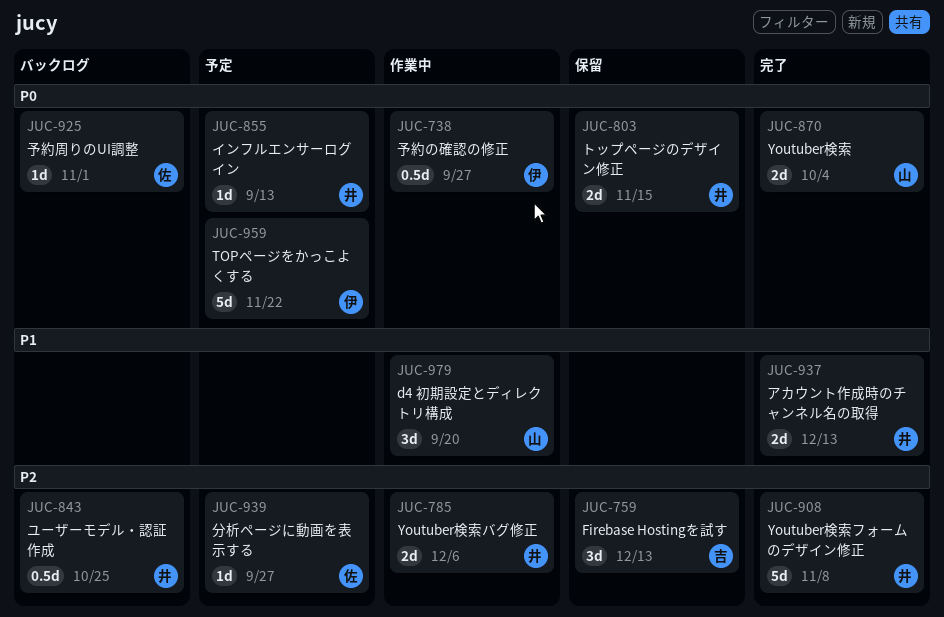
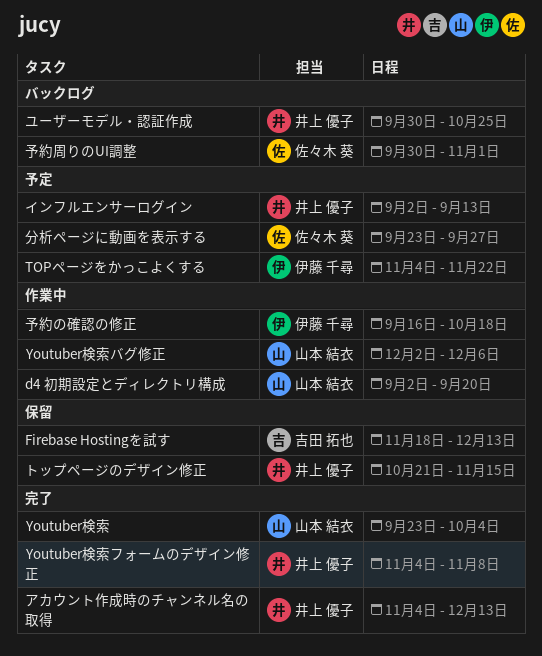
Youtuber検索バグ修正, owner: 井上 優子 -> 山本 結衣
予約の確認の修正, due: Sep 27 -> Oct 18

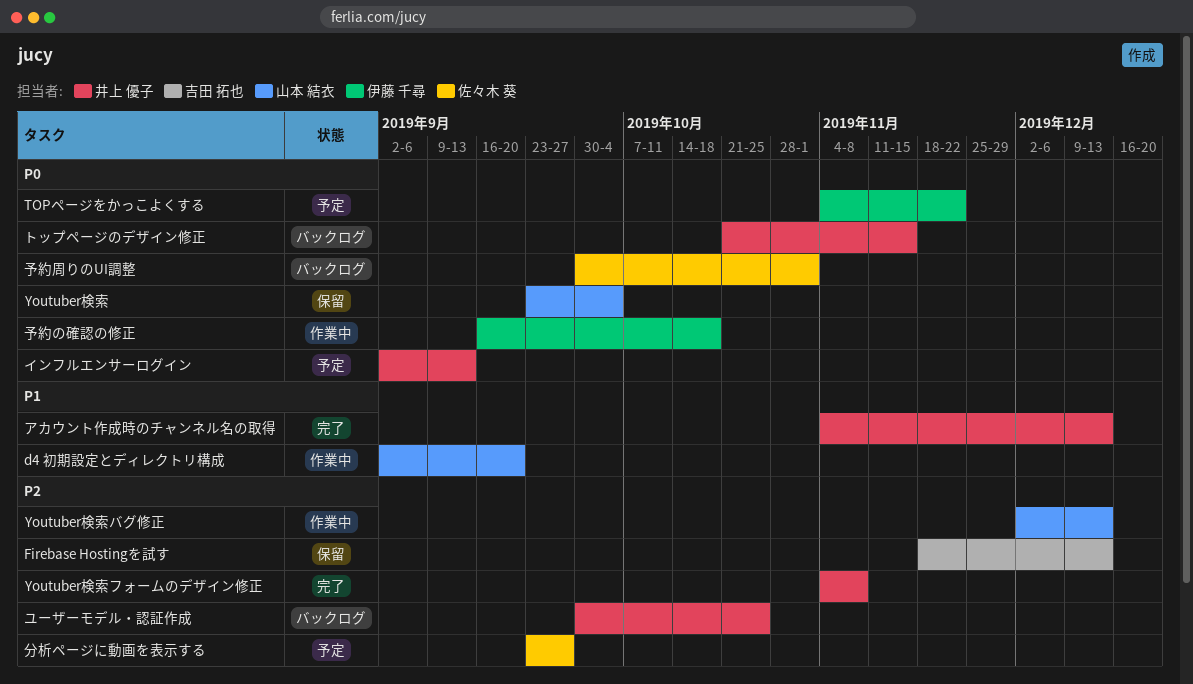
Youtuber検索, status: 完了 -> 保留
Youtuber検索バグ修正, due: Dec 6 -> Dec 13
トップページのデザイン修正, status: 保留 -> バックログ

